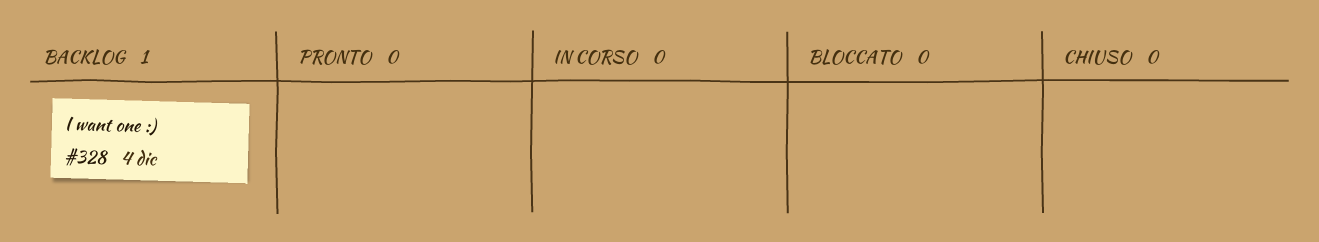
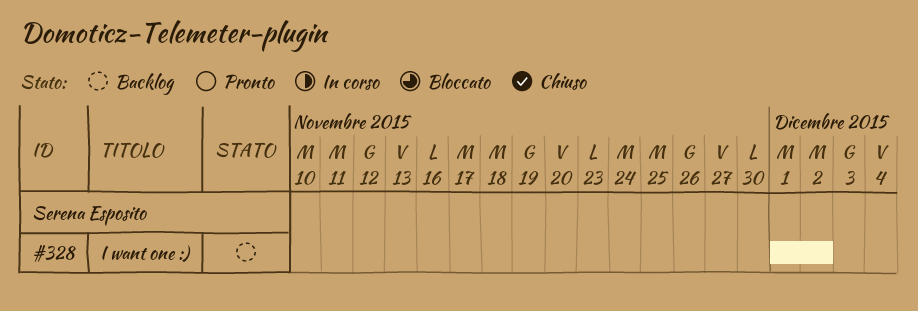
#328, due: Dec 4 -> Dec 2

